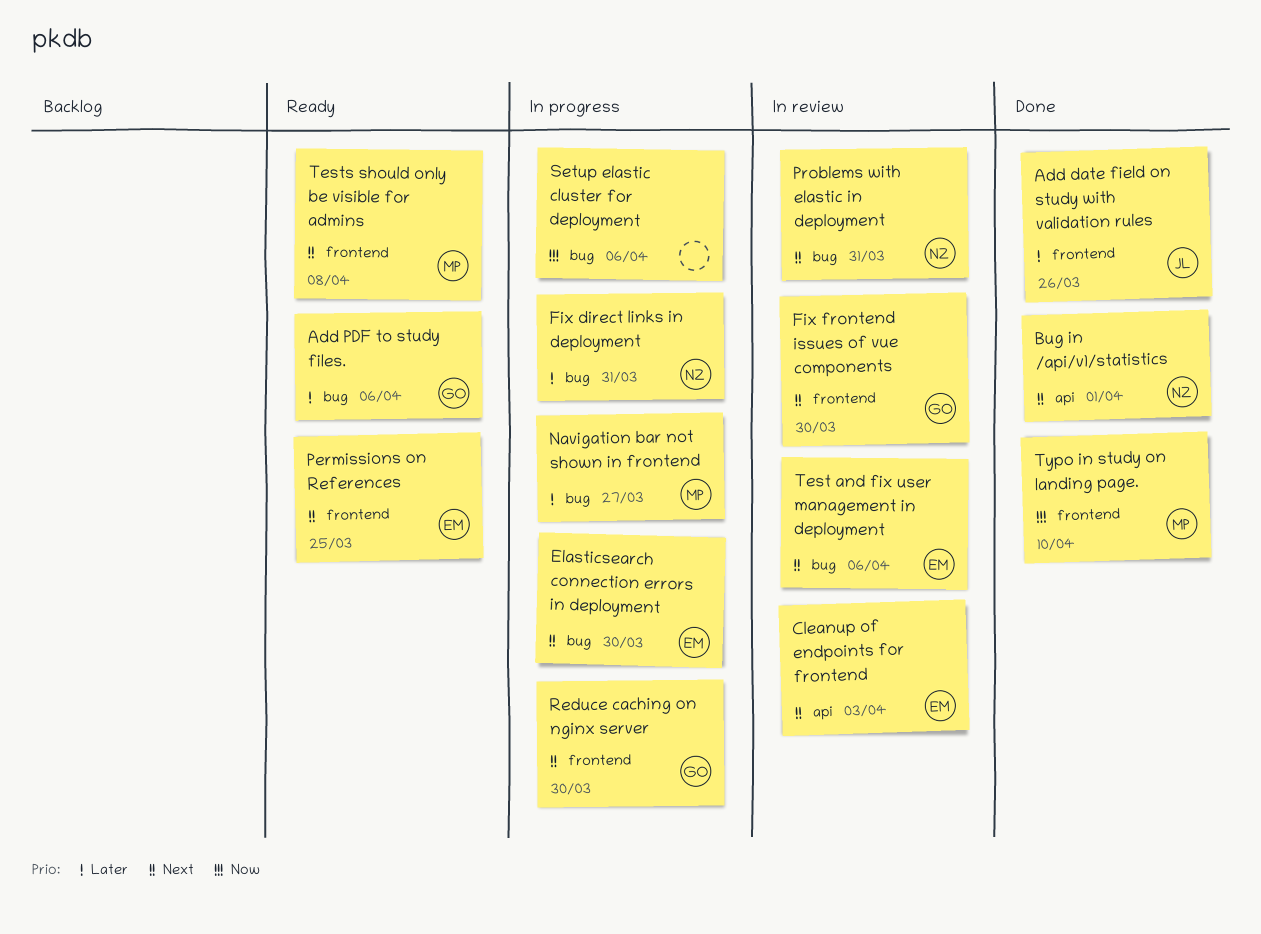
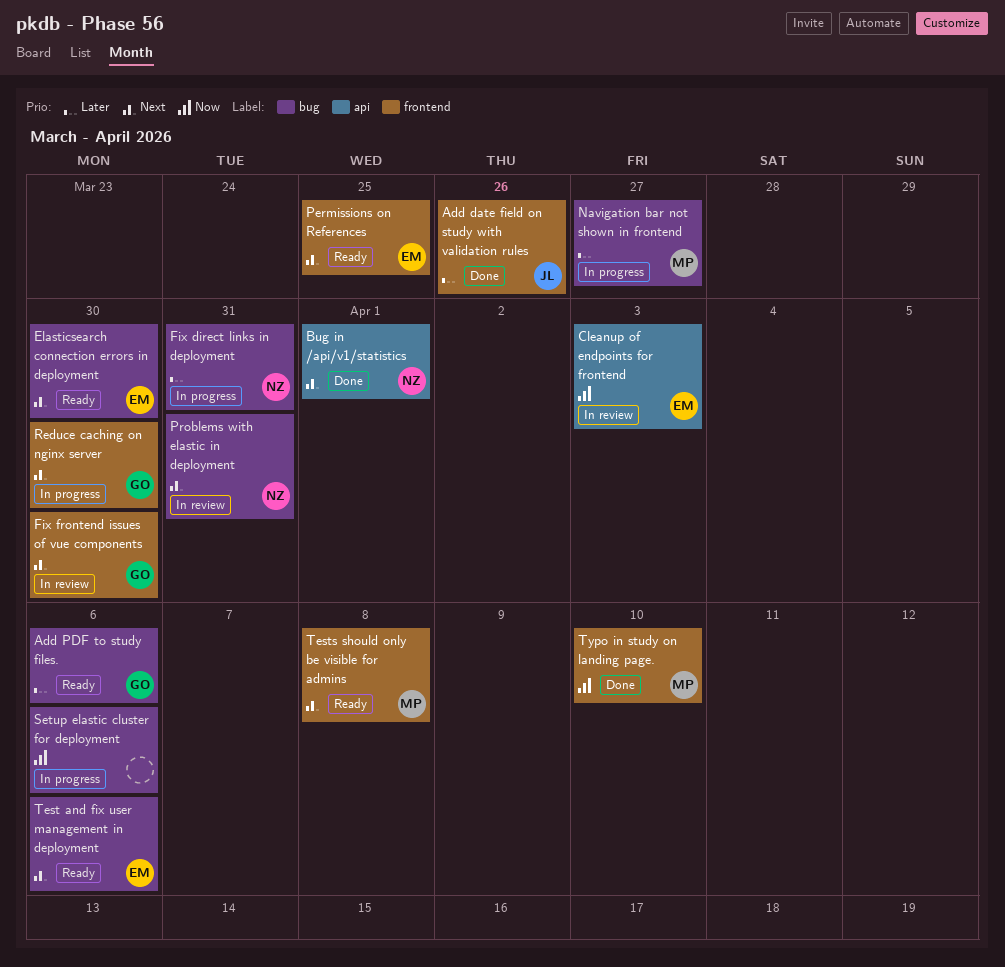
Cleanup of endpoints for frontend, priority: Next -> Now
Elasticsearch connection errors in deployment, status: In progress -> Ready
Test and fix user management in deployment, status: In review -> Ready

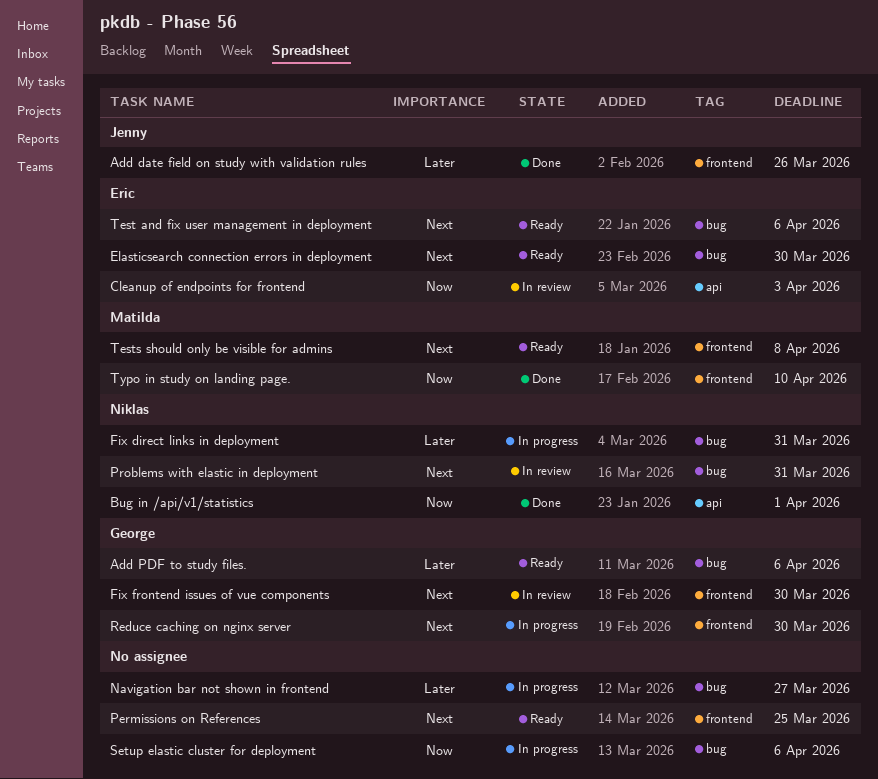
Bug in /api/v1/statistics, priority: Next -> Now
Navigation bar not shown in frontend, owner: Matilda -> none
Permissions on References, owner: Eric -> none

